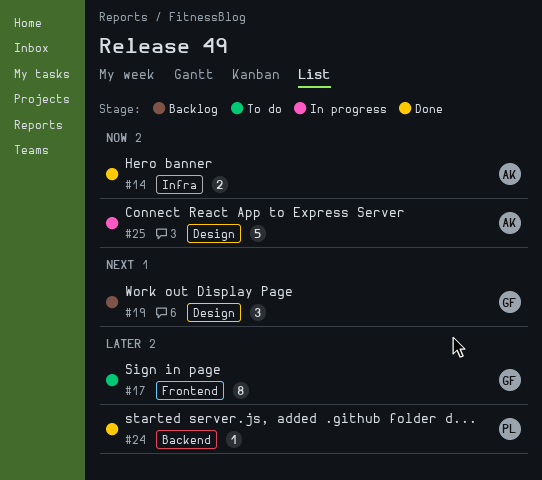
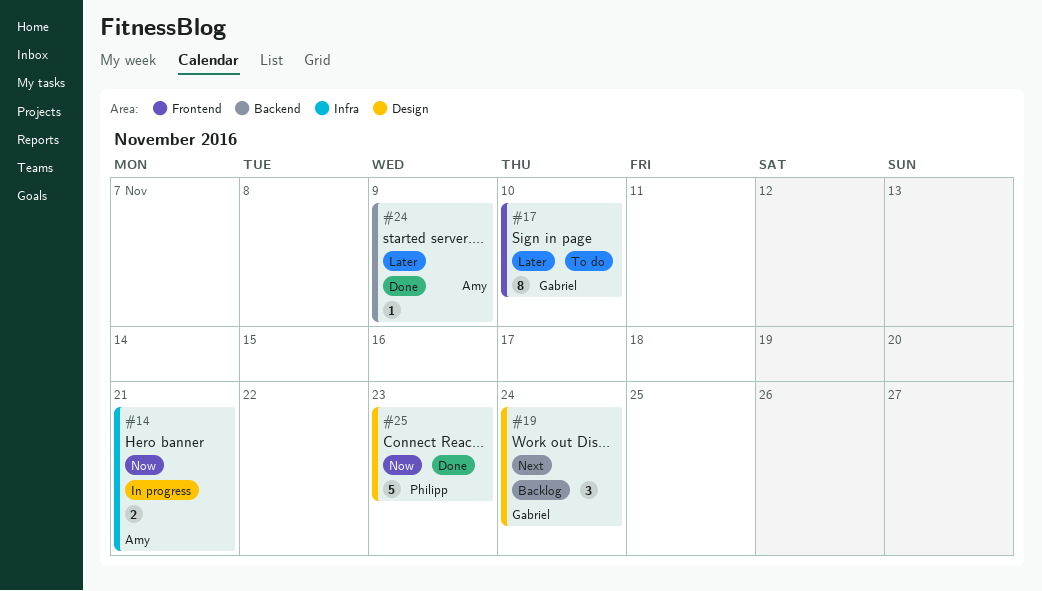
#14, status: Done -> In progress
#24, owner: Philipp -> Amy
#25, status: In progress -> Done
#25, owner: Amy -> Philipp

